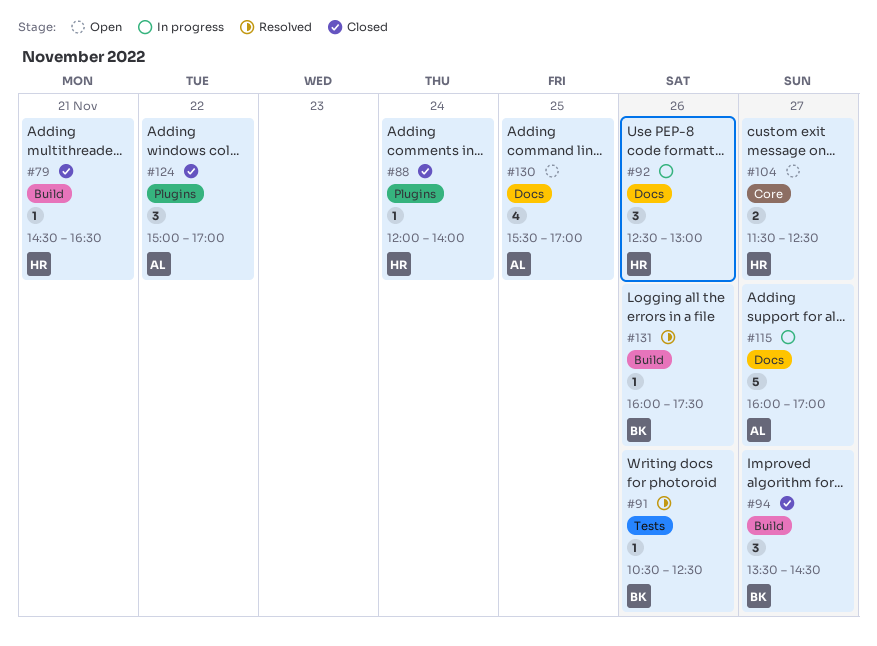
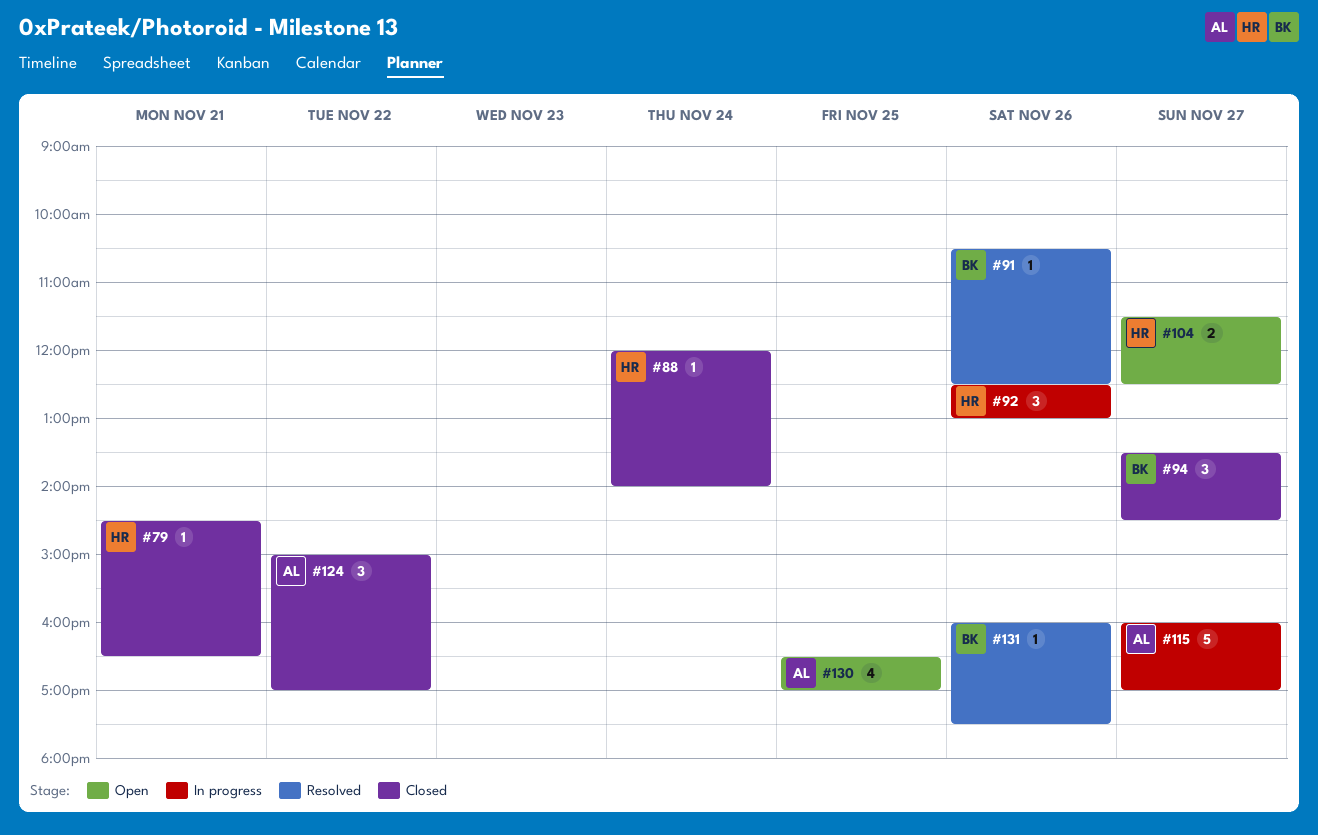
#130, begins: 15:30 -> 16:30

